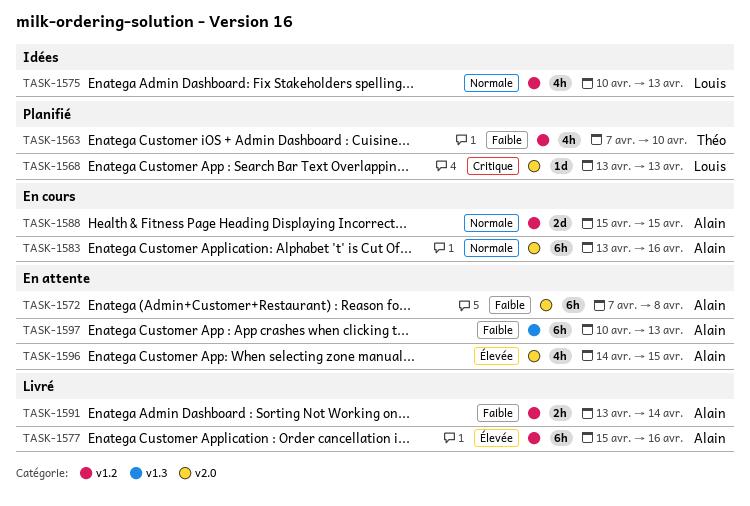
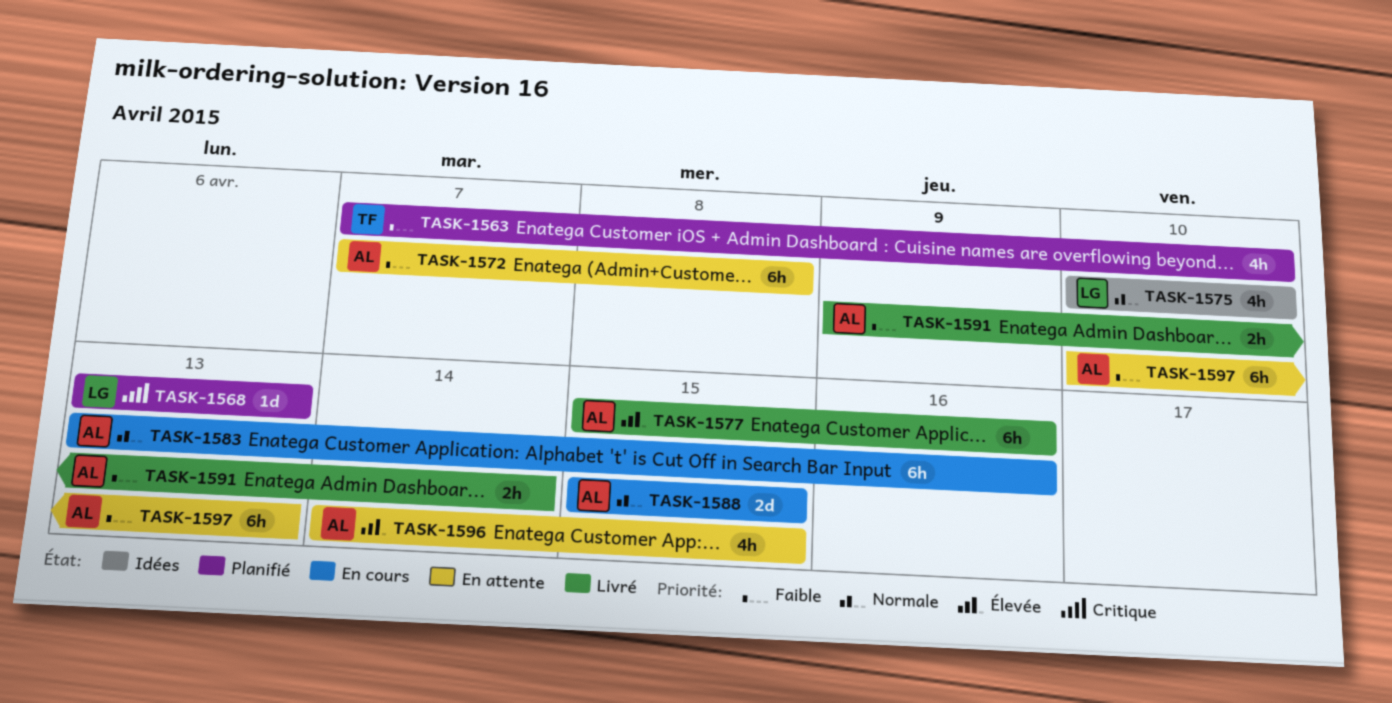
TASK-1575, due: Apr 13 -> Apr 10
TASK-1591, start: Apr 13 -> Apr 9

